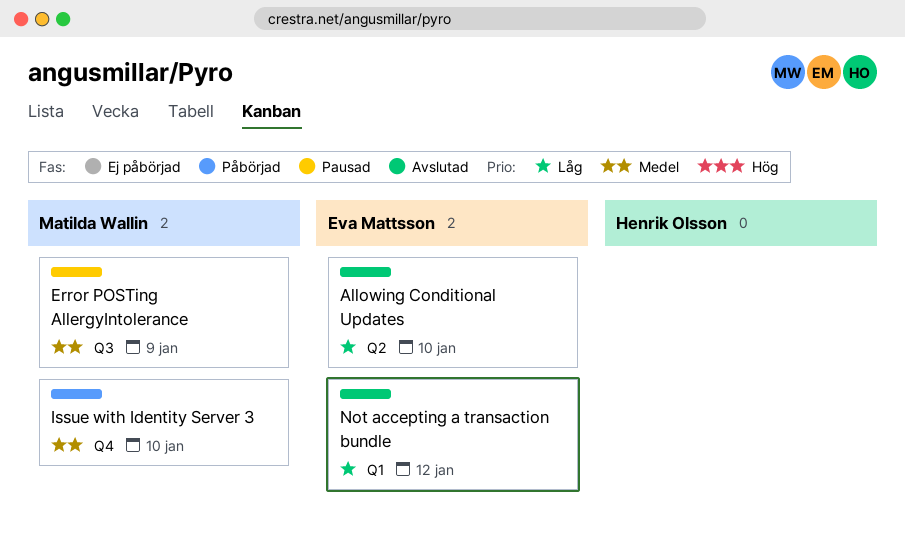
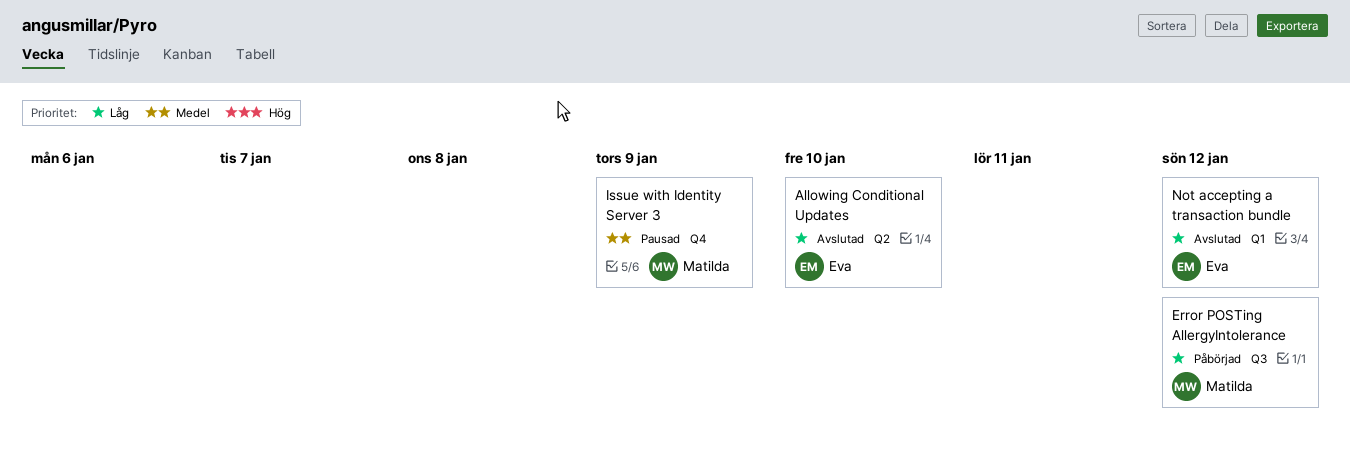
Error POSTing AllergyIntolerance, status: Pausad -> Påbörjad
Error POSTing AllergyIntolerance, priority: Medel -> Låg
Error POSTing AllergyIntolerance, due: Jan 9 -> Jan 12
Issue with Identity Server 3, status: Påbörjad -> Pausad
Issue with Identity Server 3, due: Jan 10 -> Jan 9

